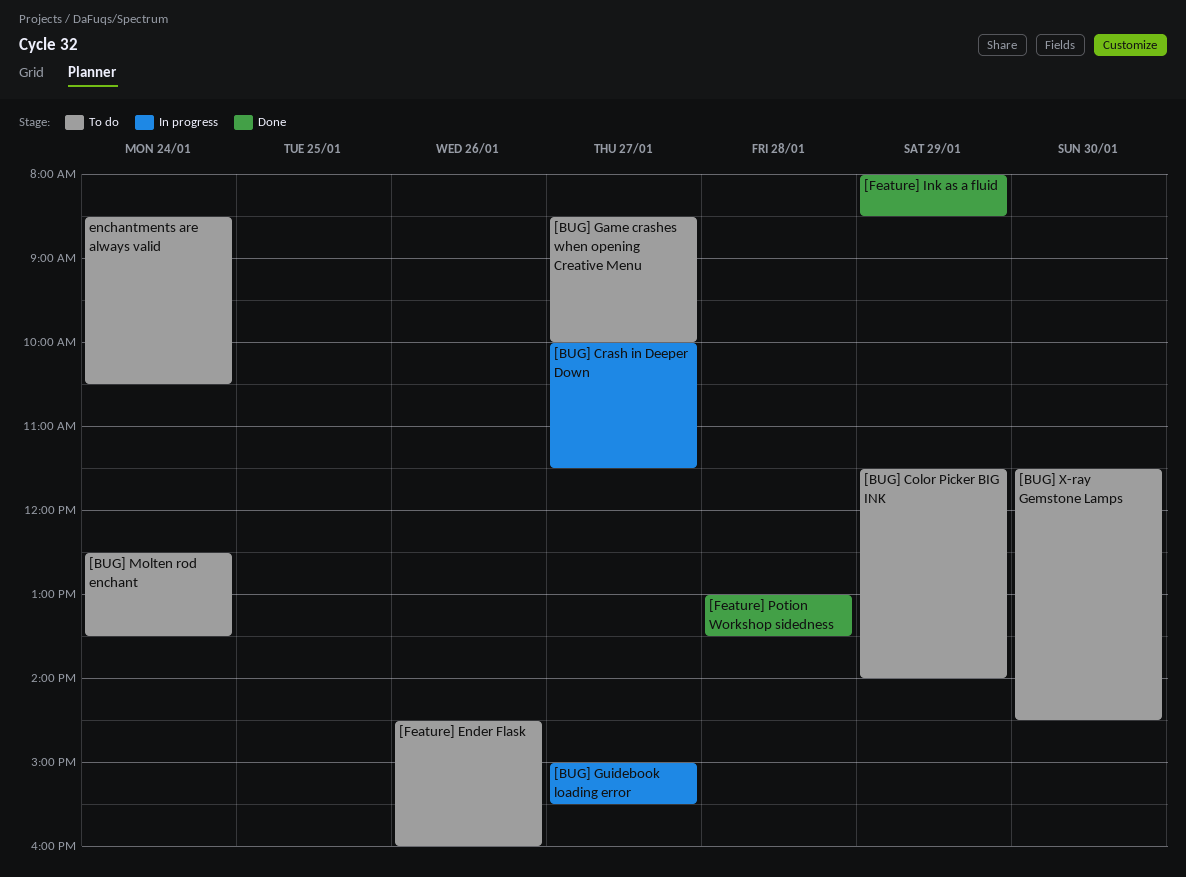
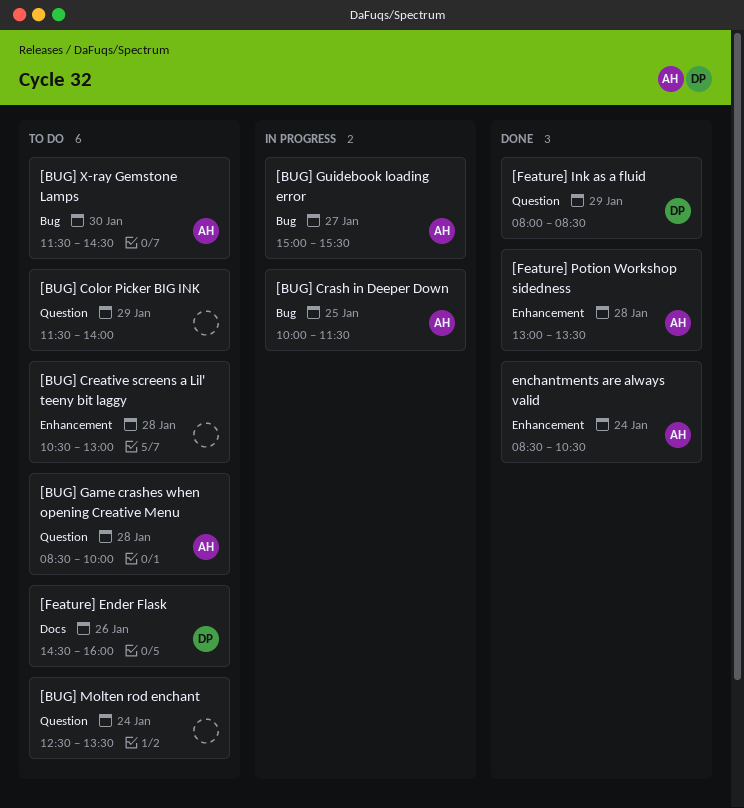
[BUG] Crash in Deeper Down, day: Jan 27 -> Jan 25
[BUG] Creative screens a Lil' teeny bit laggy: none -> present
[BUG] Game crashes when opening Creative Menu, day: Jan 27 -> Jan 28
enchantments are always valid, status: To do -> Done

